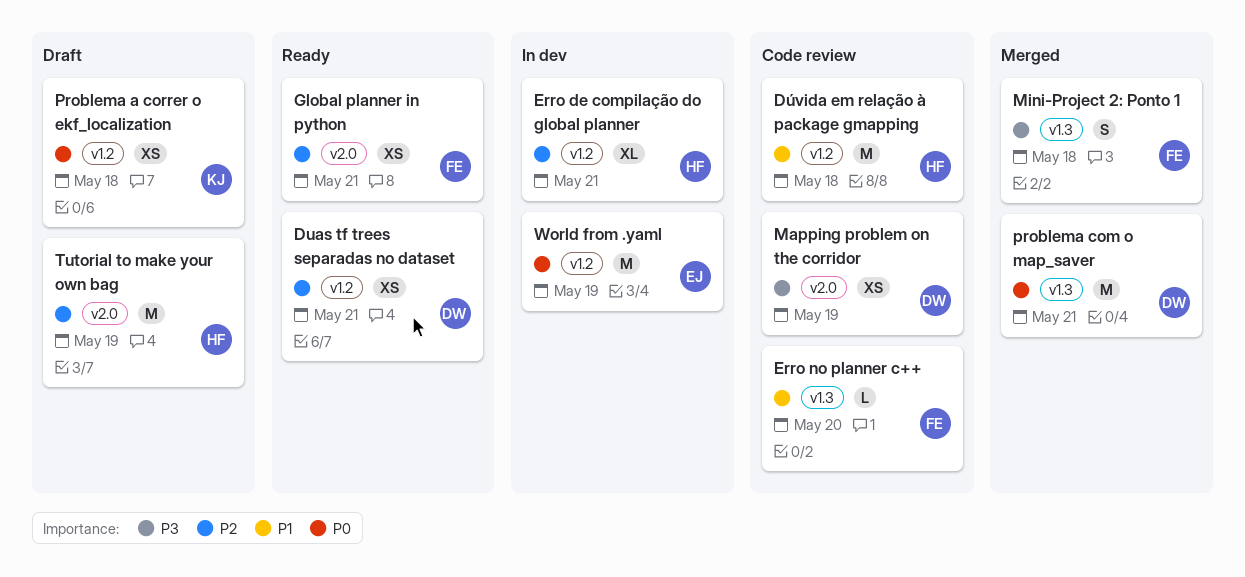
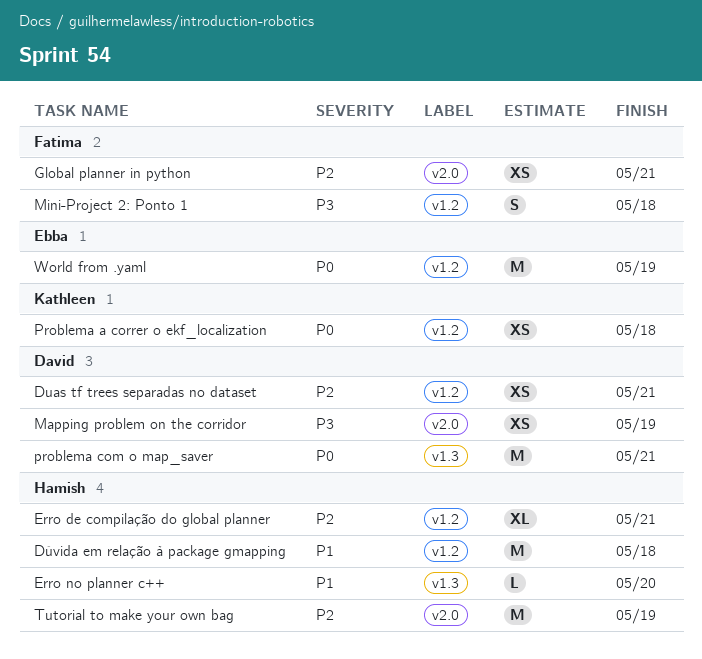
Erro no planner c++, owner: Fatima -> Hamish
Mini-Project 2: Ponto 1, label: v1.3 -> v1.2

